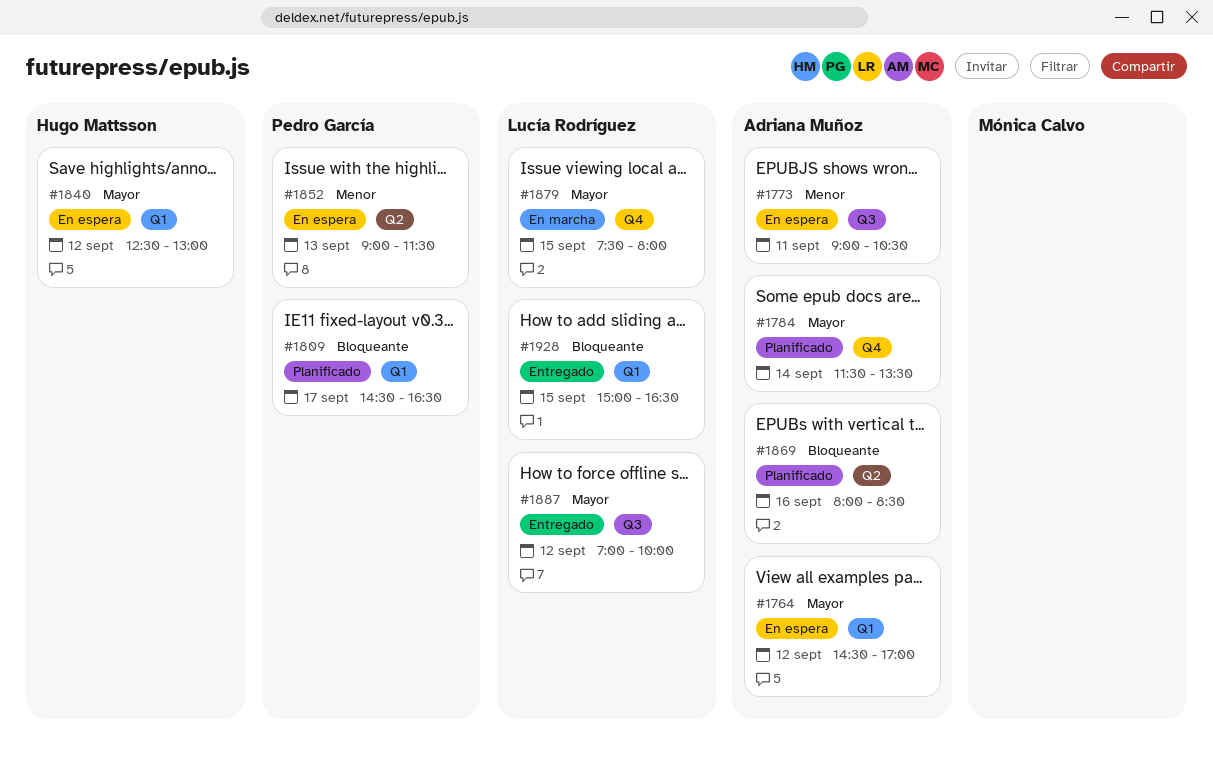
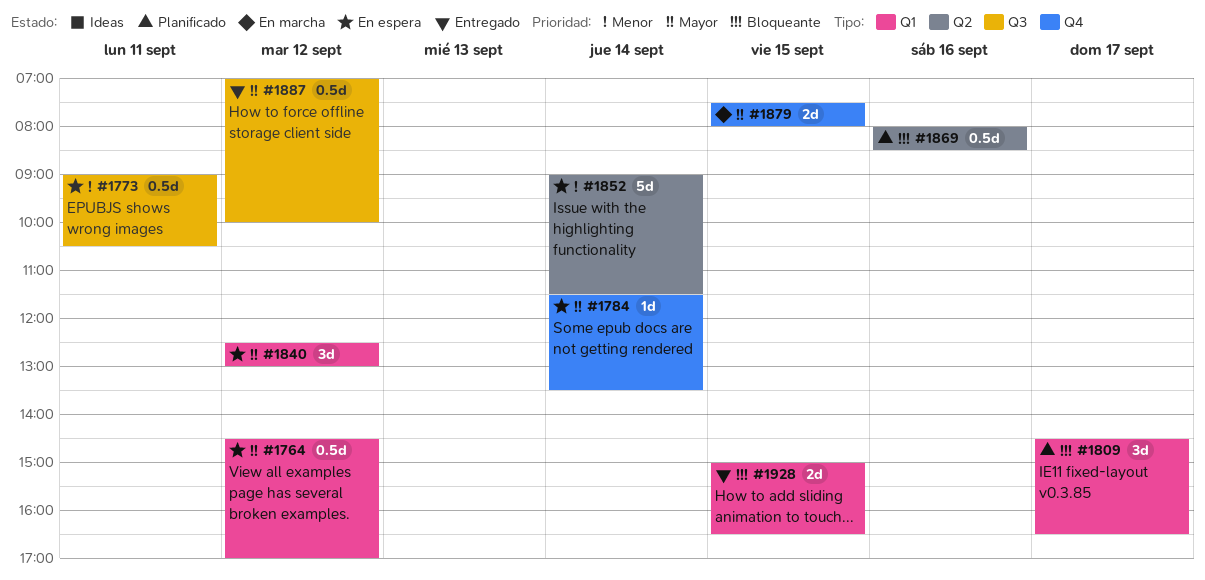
#1784, status: Planificado -> En espera
#1852, day: Sep 13 -> Sep 14

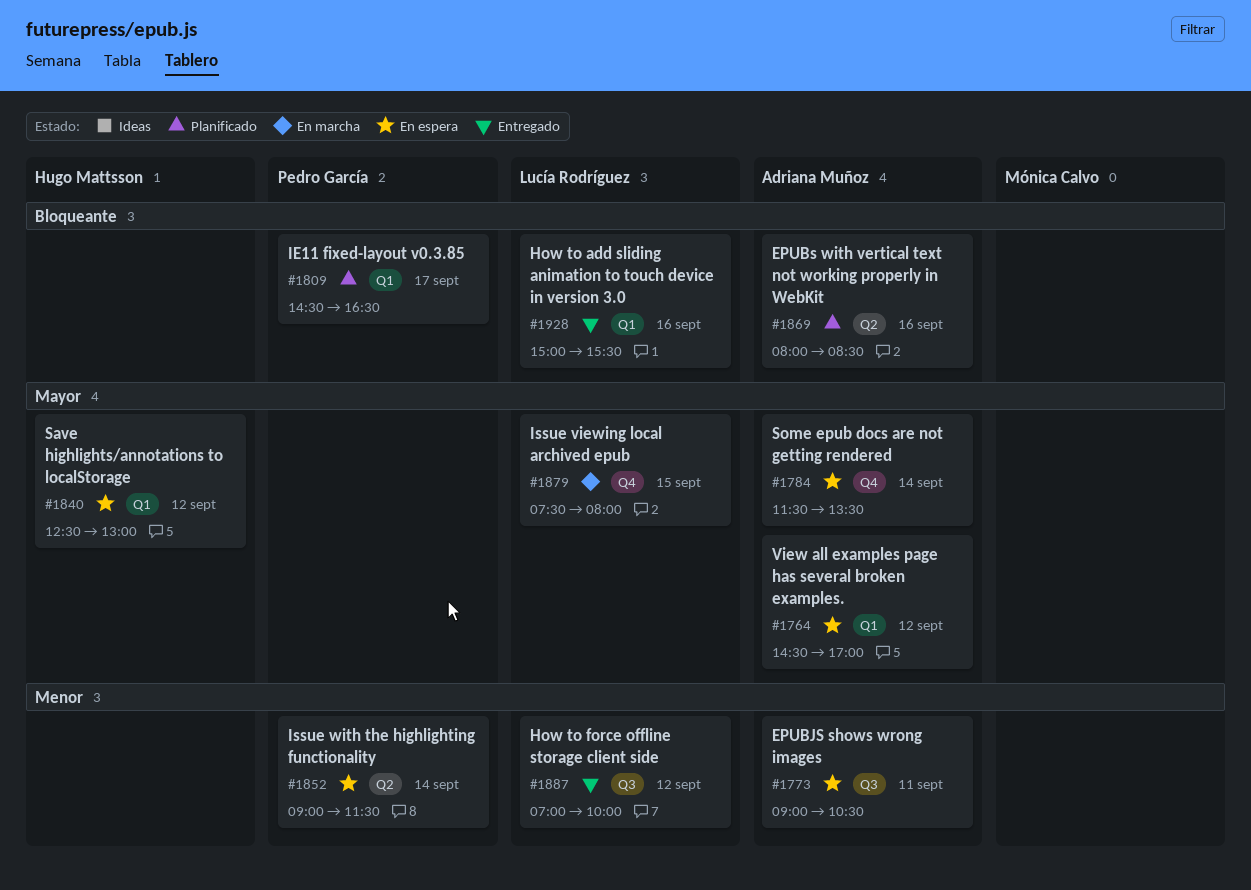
#1887, priority: Mayor -> Menor
#1928, day: Sep 15 -> Sep 16
#1928, ends: 16:30 -> 15:30

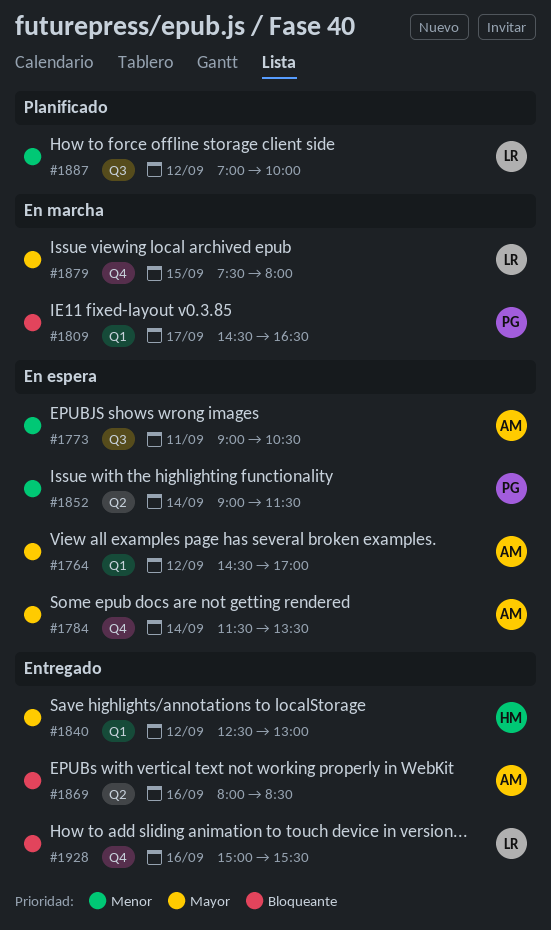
#1809, status: Planificado -> En marcha
#1840, status: En espera -> Entregado
#1869, status: Planificado -> Entregado
#1887, status: Entregado -> Planificado
#1928, label: Q1 -> Q4

